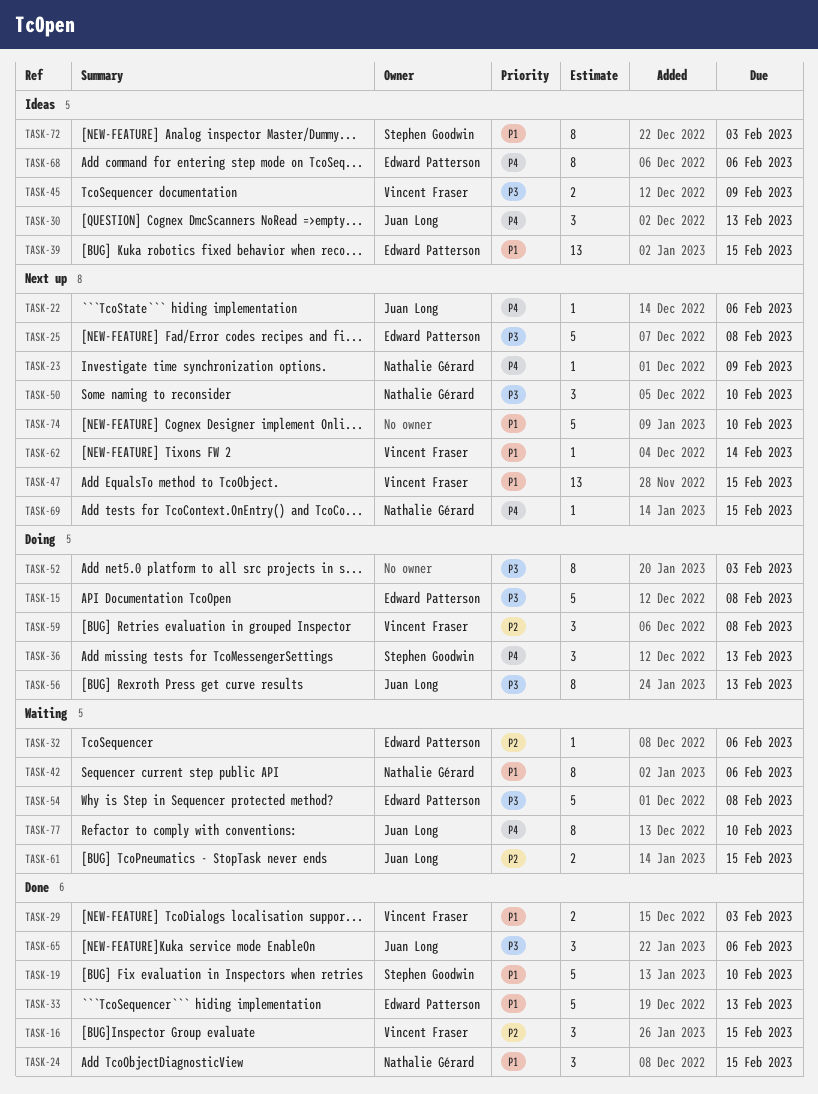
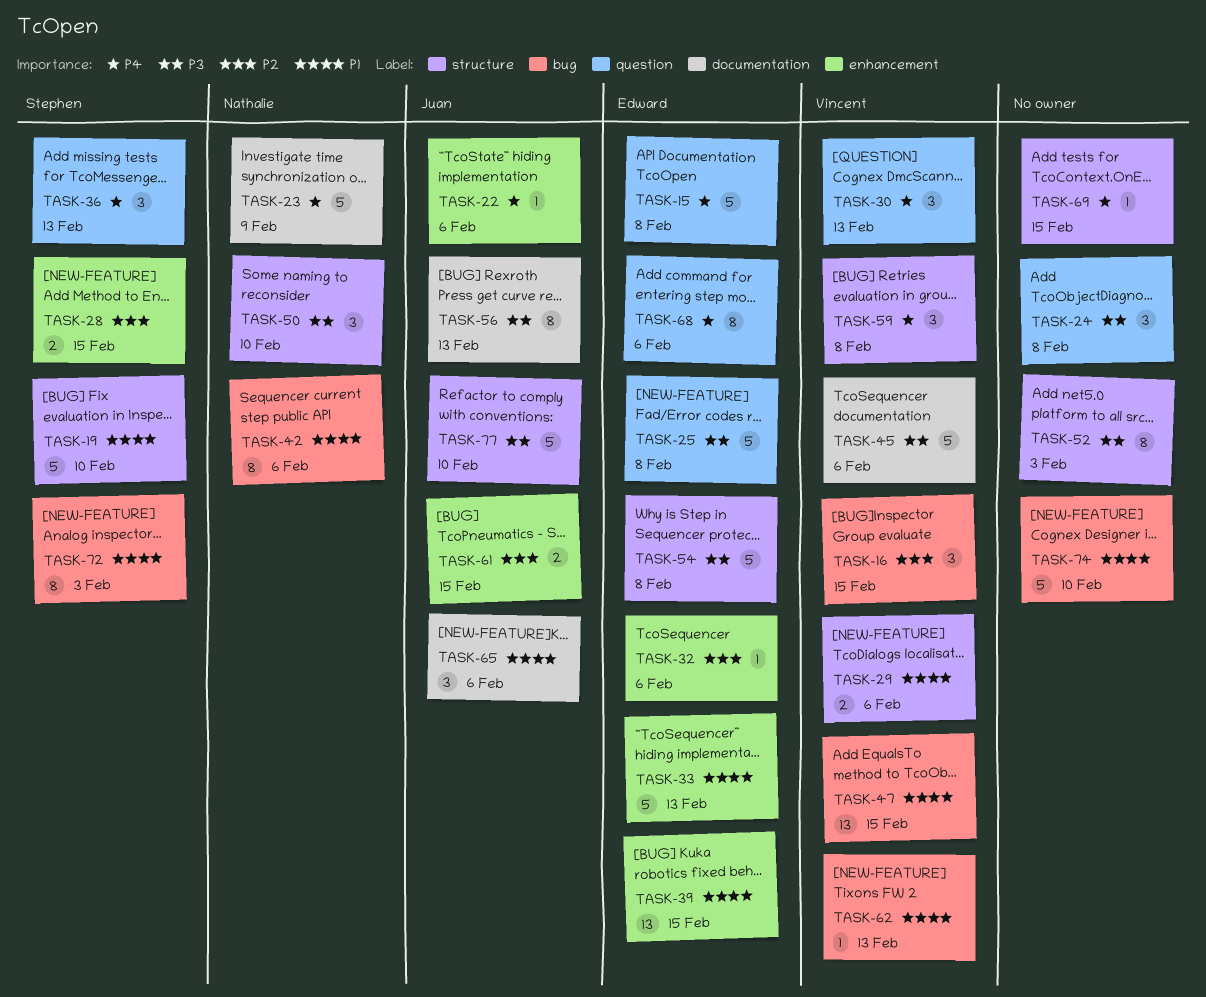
TASK-15, priority: P3 -> P4
TASK-23, estimate: 1 -> 5
TASK-24, owner: Nathalie Gérard -> none
TASK-24, priority: P1 -> P3
TASK-24, due: Feb 15 -> Feb 8
TASK-28: none -> present
TASK-29, due: Feb 3 -> Feb 6
TASK-30, owner: Juan Long -> Vincent Fraser
TASK-45, estimate: 2 -> 5
TASK-45, due: Feb 9 -> Feb 6
TASK-59, priority: P2 -> P4
TASK-62, due: Feb 14 -> Feb 13
TASK-65, priority: P3 -> P1
TASK-69, owner: Nathalie Gérard -> none
TASK-77, priority: P4 -> P3
TASK-77, estimate: 8 -> 5

